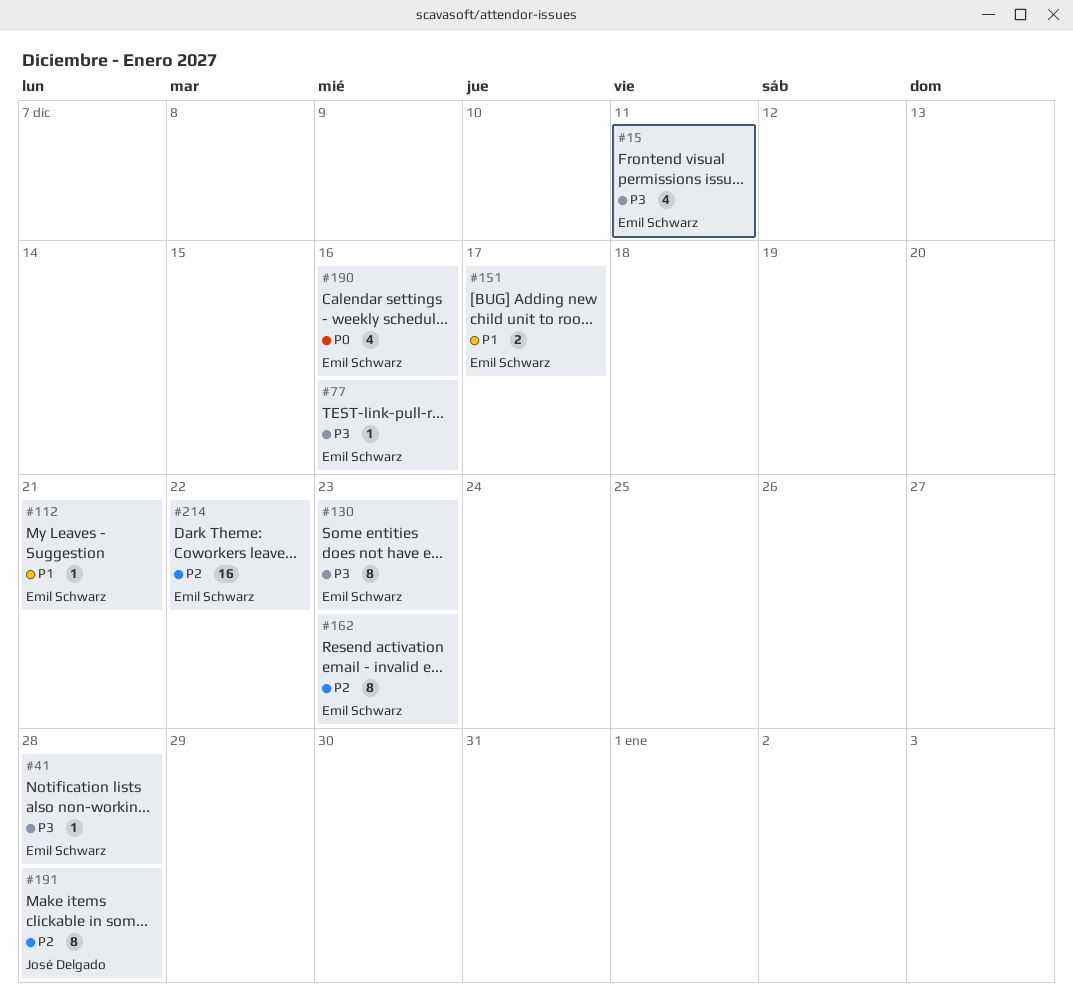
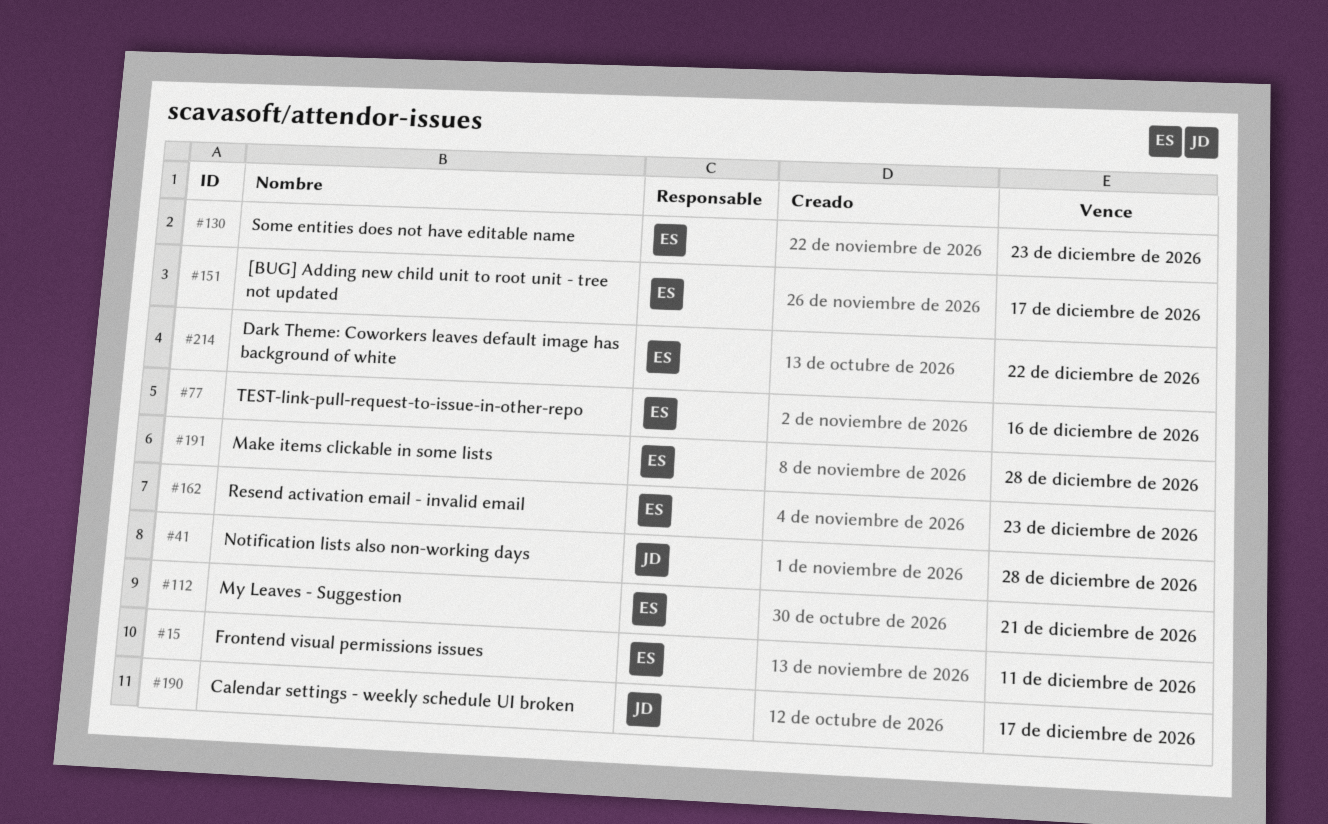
#41, owner: Emil Schwarz -> José Delgado
#190, owner: Emil Schwarz -> José Delgado
#190, due: Dec 16 -> Dec 17
#191, owner: José Delgado -> Emil Schwarz

